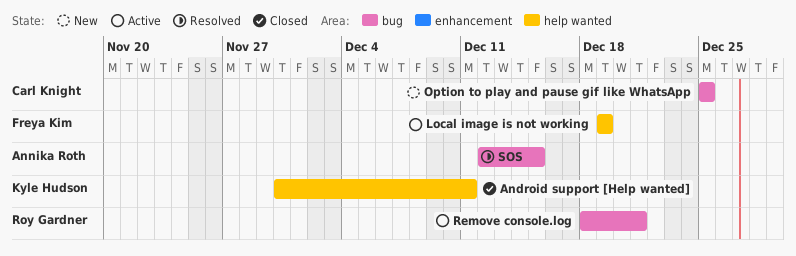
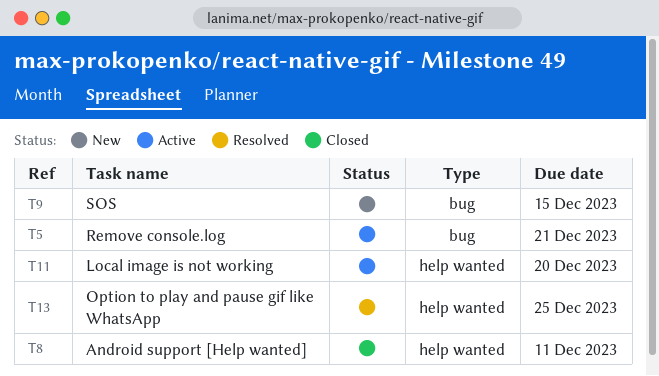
Local image is not working, due: Dec 19 -> Dec 20
Option to play and pause gif like WhatsApp, status: New -> Resolved
Option to play and pause gif like WhatsApp, label: bug -> help wanted
SOS, status: Resolved -> New

